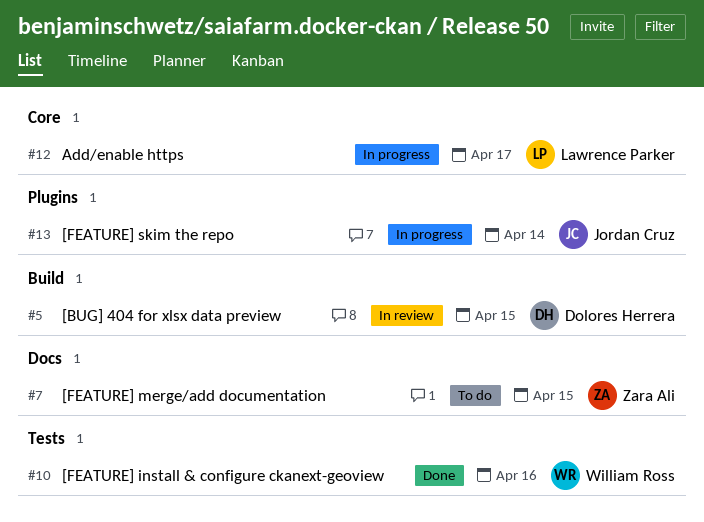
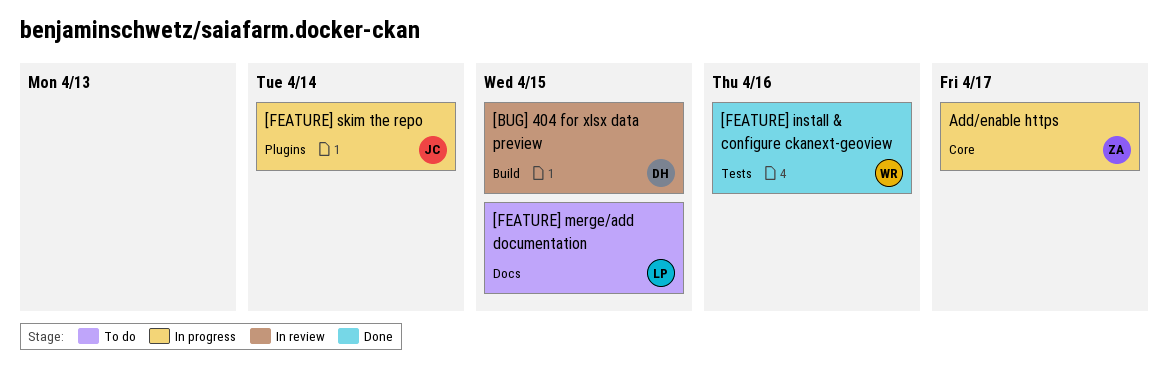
[FEATURE] merge/add documentation, owner: Zara Ali -> Lawrence Parker
Add/enable https, owner: Lawrence Parker -> Zara Ali

